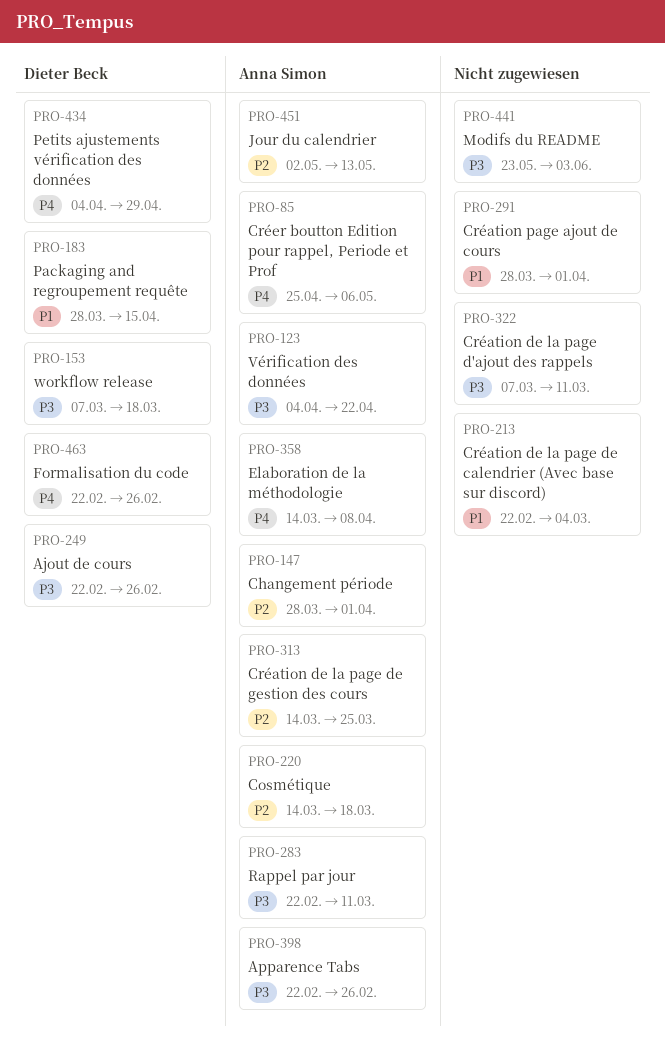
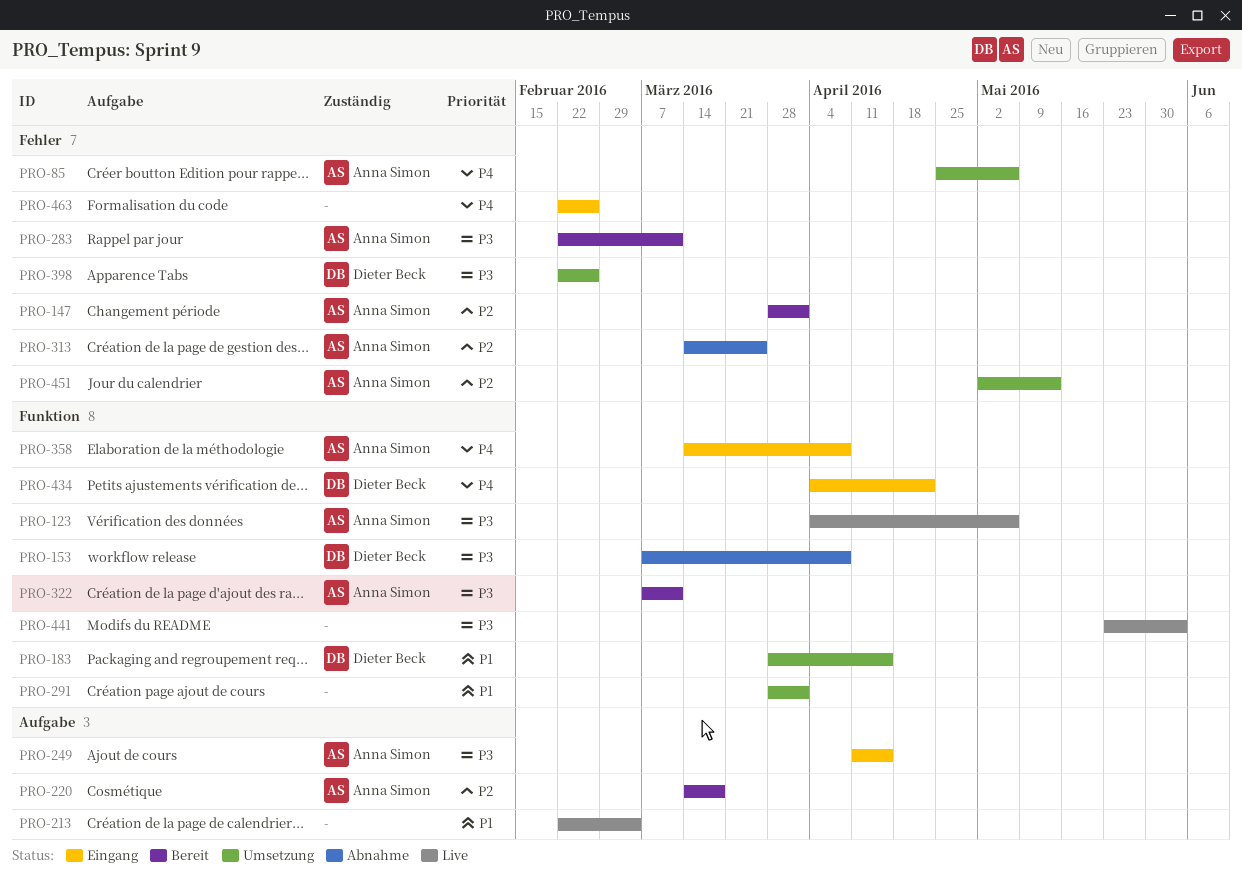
PRO-123, due: Apr 22 -> May 6
PRO-153, due: Mar 18 -> Apr 8
PRO-249, owner: Dieter Beck -> Anna Simon
PRO-249, start: Feb 22 -> Apr 11
PRO-249, due: Feb 26 -> Apr 15
PRO-322, owner: none -> Anna Simon
PRO-398, owner: Anna Simon -> Dieter Beck
PRO-434, due: Apr 29 -> Apr 22
PRO-463, owner: Dieter Beck -> none

